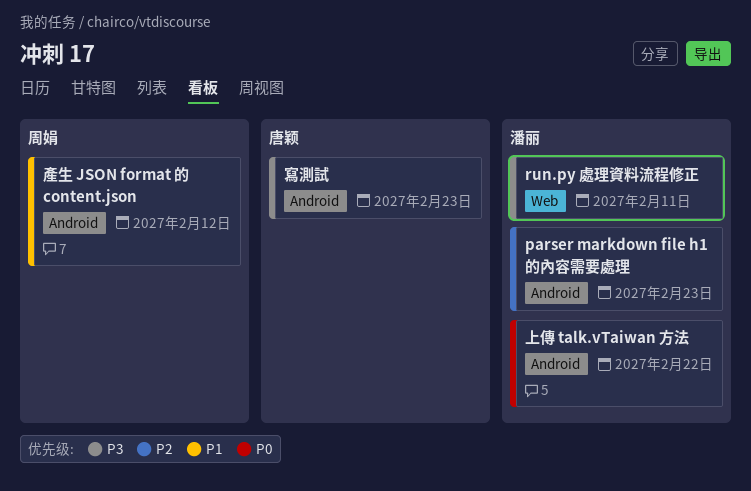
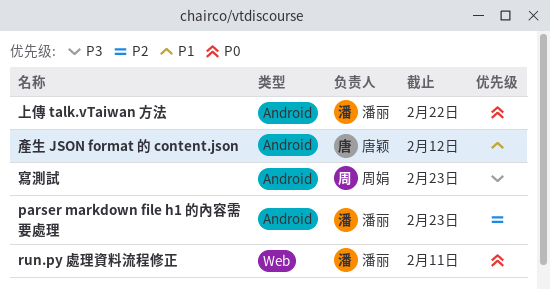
run.py 處理資料流程修正, priority: P3 -> P0
寫測試, owner: 唐颖 -> 周娟
產生 JSON format 的 content.json, owner: 周娟 -> 唐颖

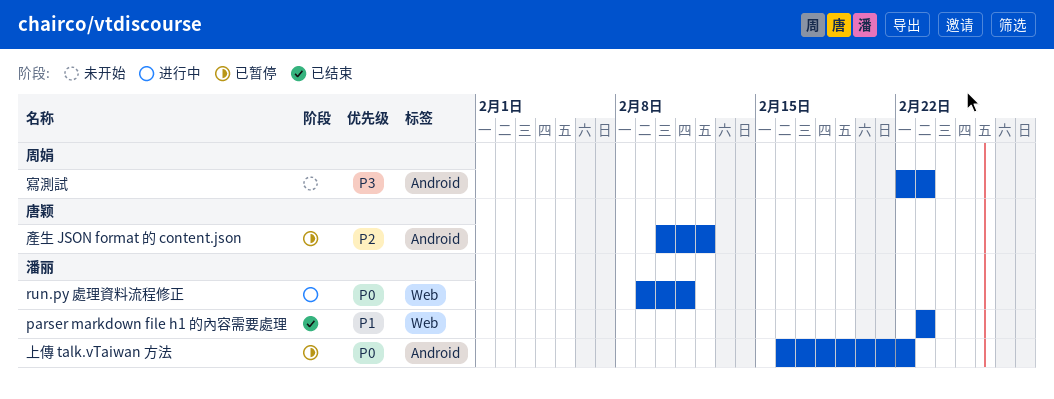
parser markdown file h1 的內容需要處理, priority: P2 -> P1
parser markdown file h1 的內容需要處理, label: Android -> Web
產生 JSON format 的 content.json, priority: P1 -> P2

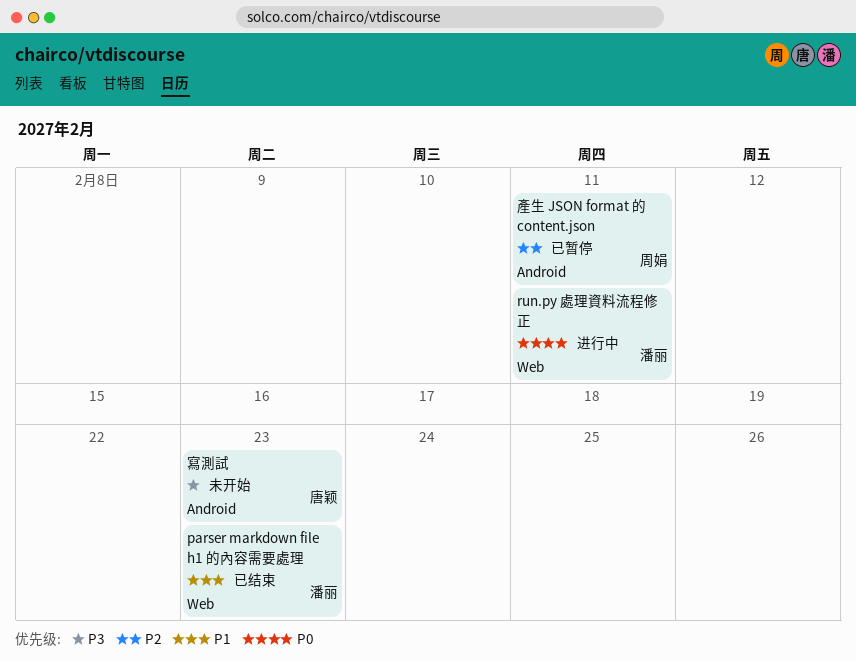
上傳 talk.vTaiwan 方法: present -> none
寫測試, owner: 周娟 -> 唐颖
產生 JSON format 的 content.json, owner: 唐颖 -> 周娟
產生 JSON format 的 content.json, due: Feb 12 -> Feb 11

